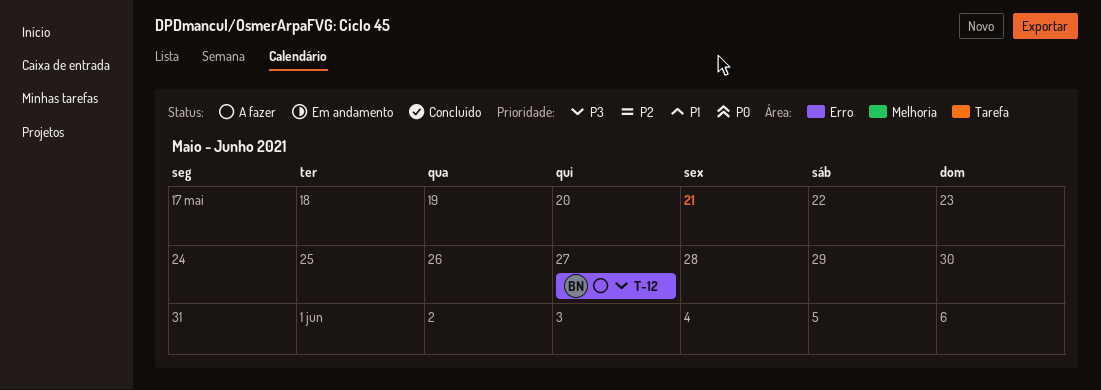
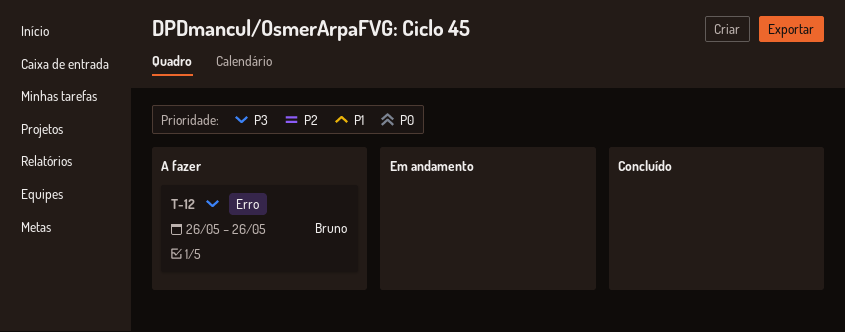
T-12, start: May 27 -> May 26
T-12, due: May 27 -> May 26

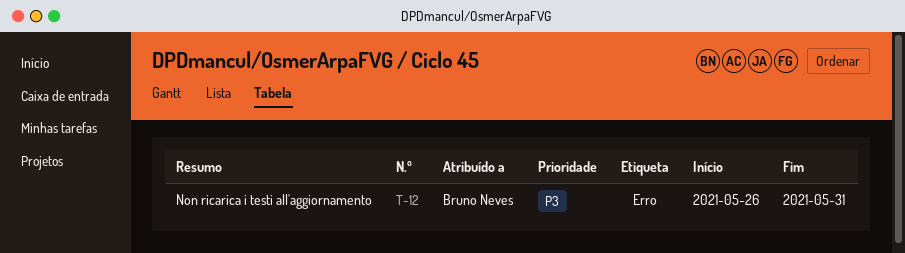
T-12, due: May 26 -> May 31

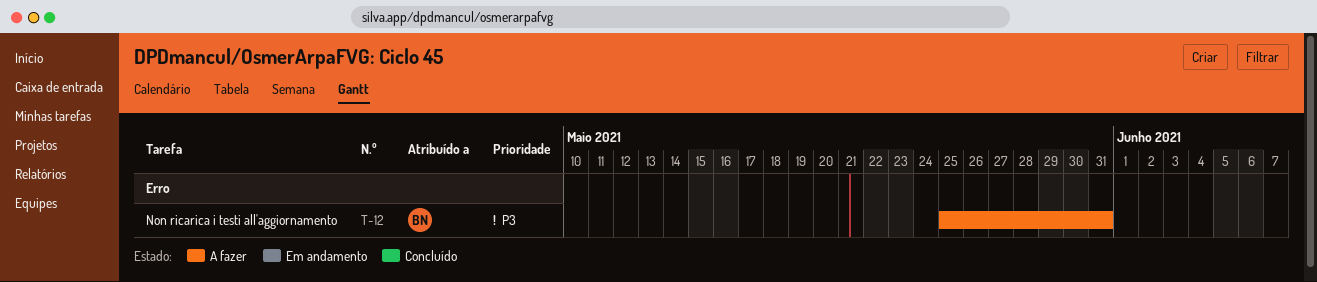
T-12, start: May 26 -> May 25

